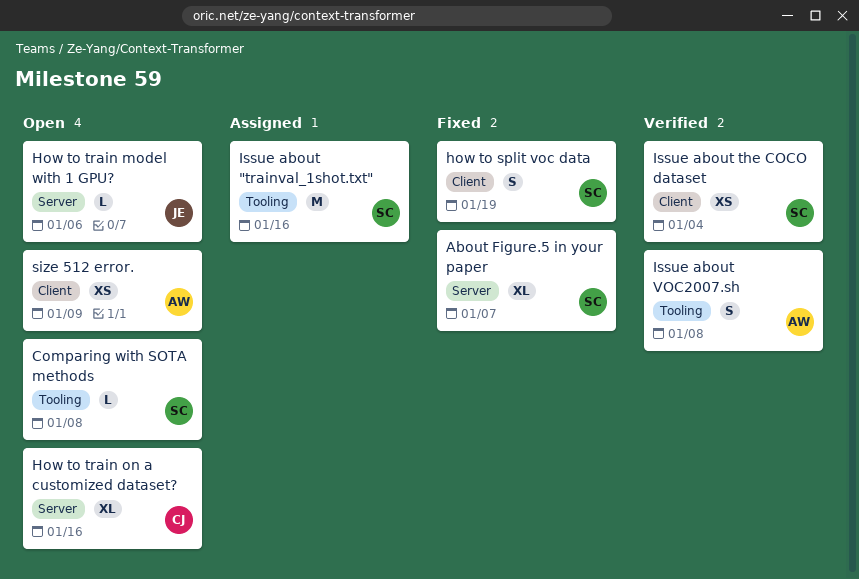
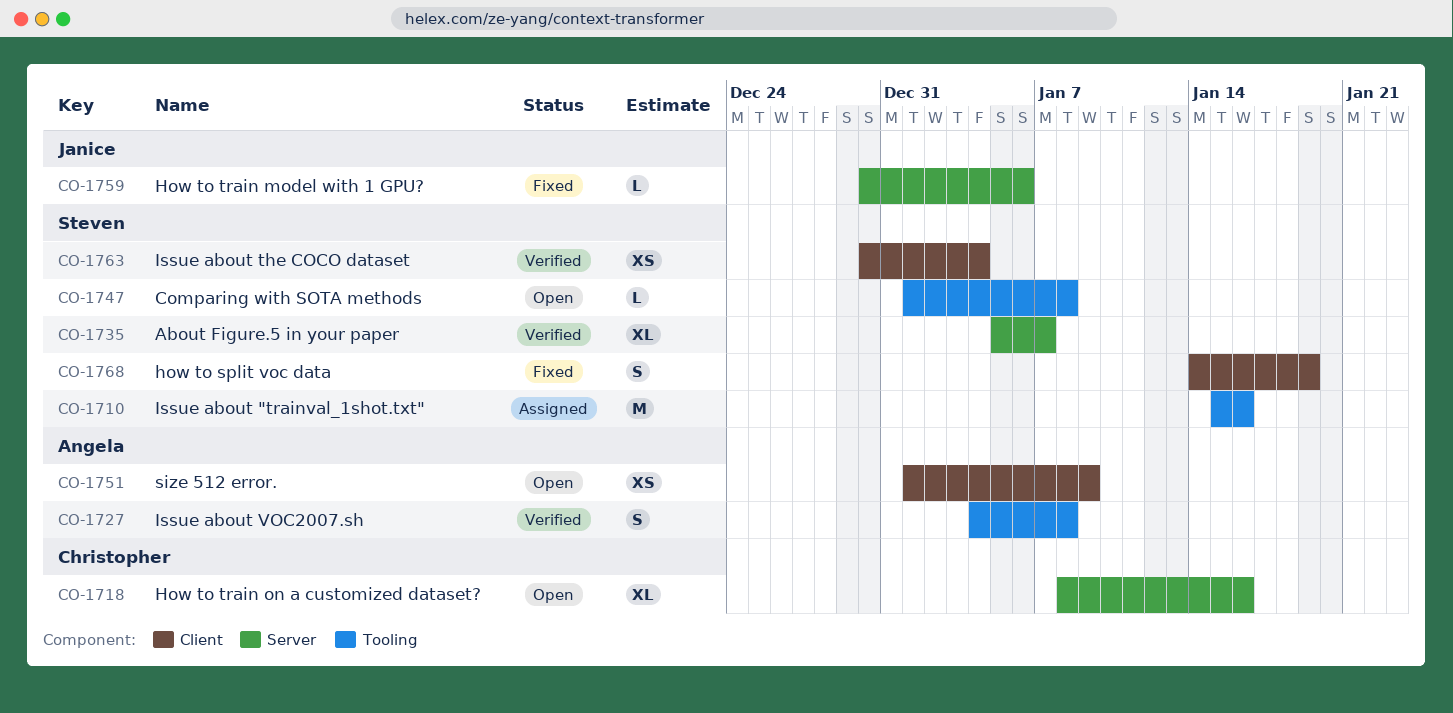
About Figure.5 in your paper, status: Fixed -> Verified
How to train model with 1 GPU?, status: Open -> Fixed

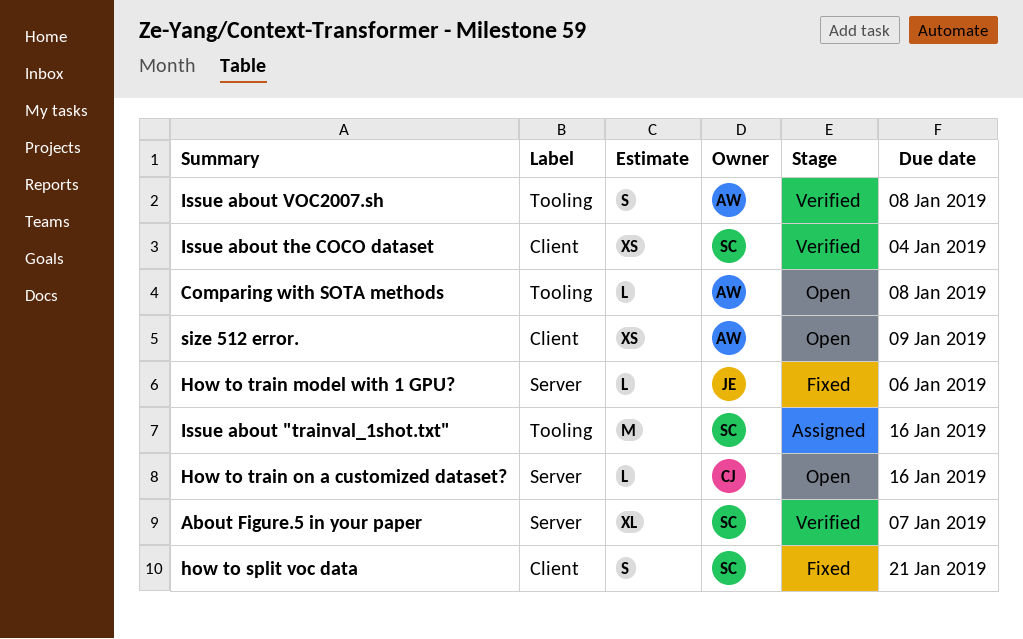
Comparing with SOTA methods, owner: Steven -> Angela
how to split voc data, due: Jan 19 -> Jan 21
How to train on a customized dataset?, estimate: XL -> L

